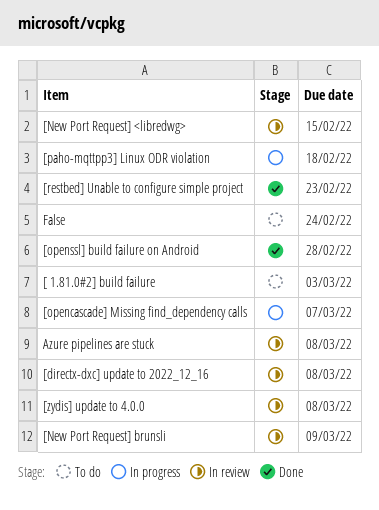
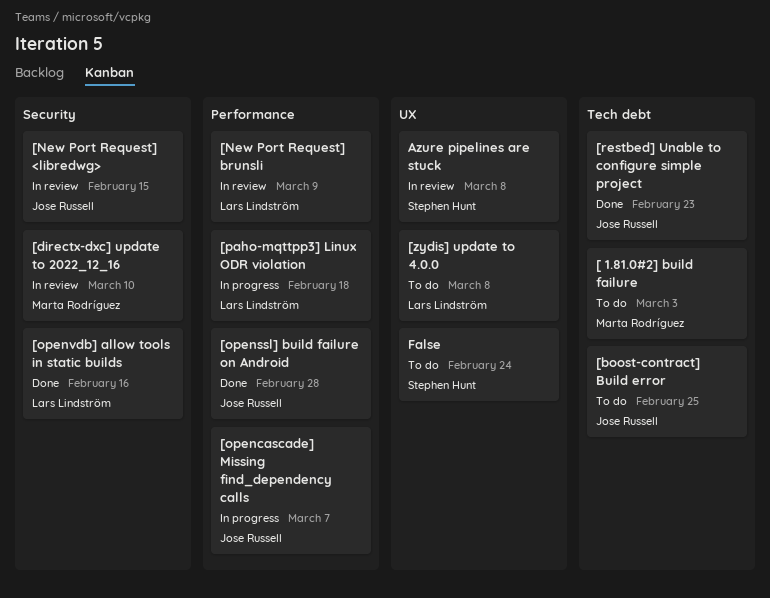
[boost-contract] Build error: none -> present
[directx-dxc] update to 2022_12_16, due: Mar 8 -> Mar 10
[openvdb] allow tools in static builds: none -> present
[zydis] update to 4.0.0, status: In review -> To do

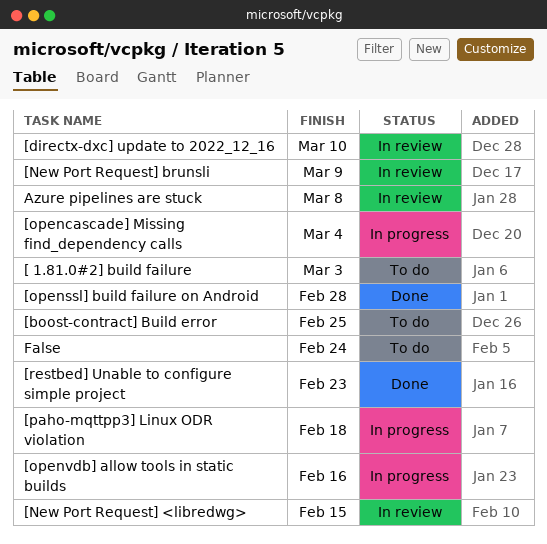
[opencascade] Missing find_dependency calls, due: Mar 7 -> Mar 4
[openvdb] allow tools in static builds, status: Done -> In progress
[zydis] update to 4.0.0: present -> none

